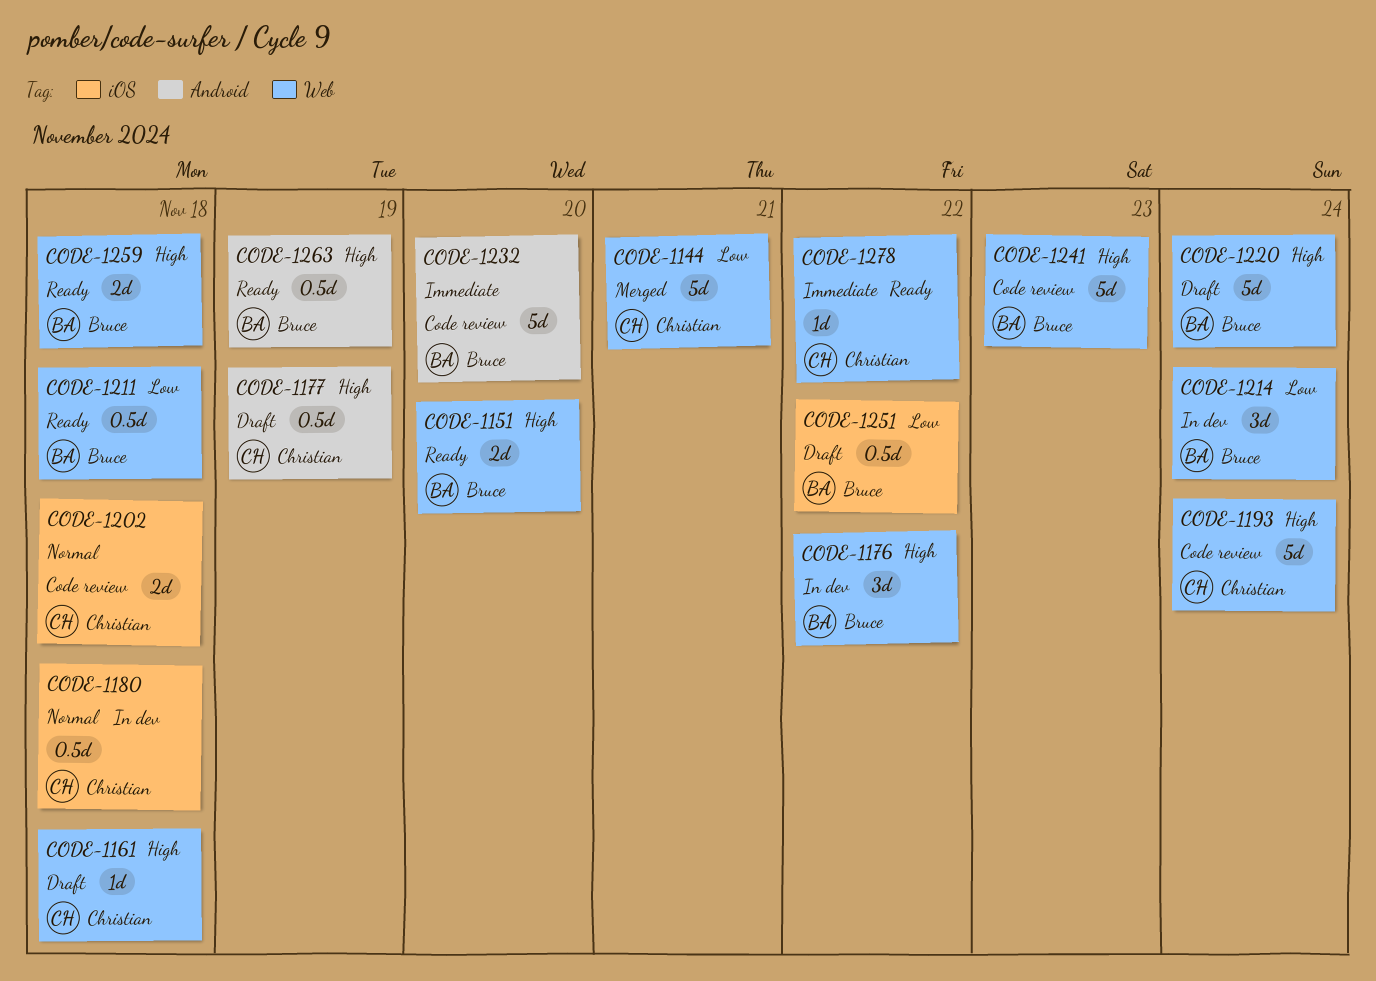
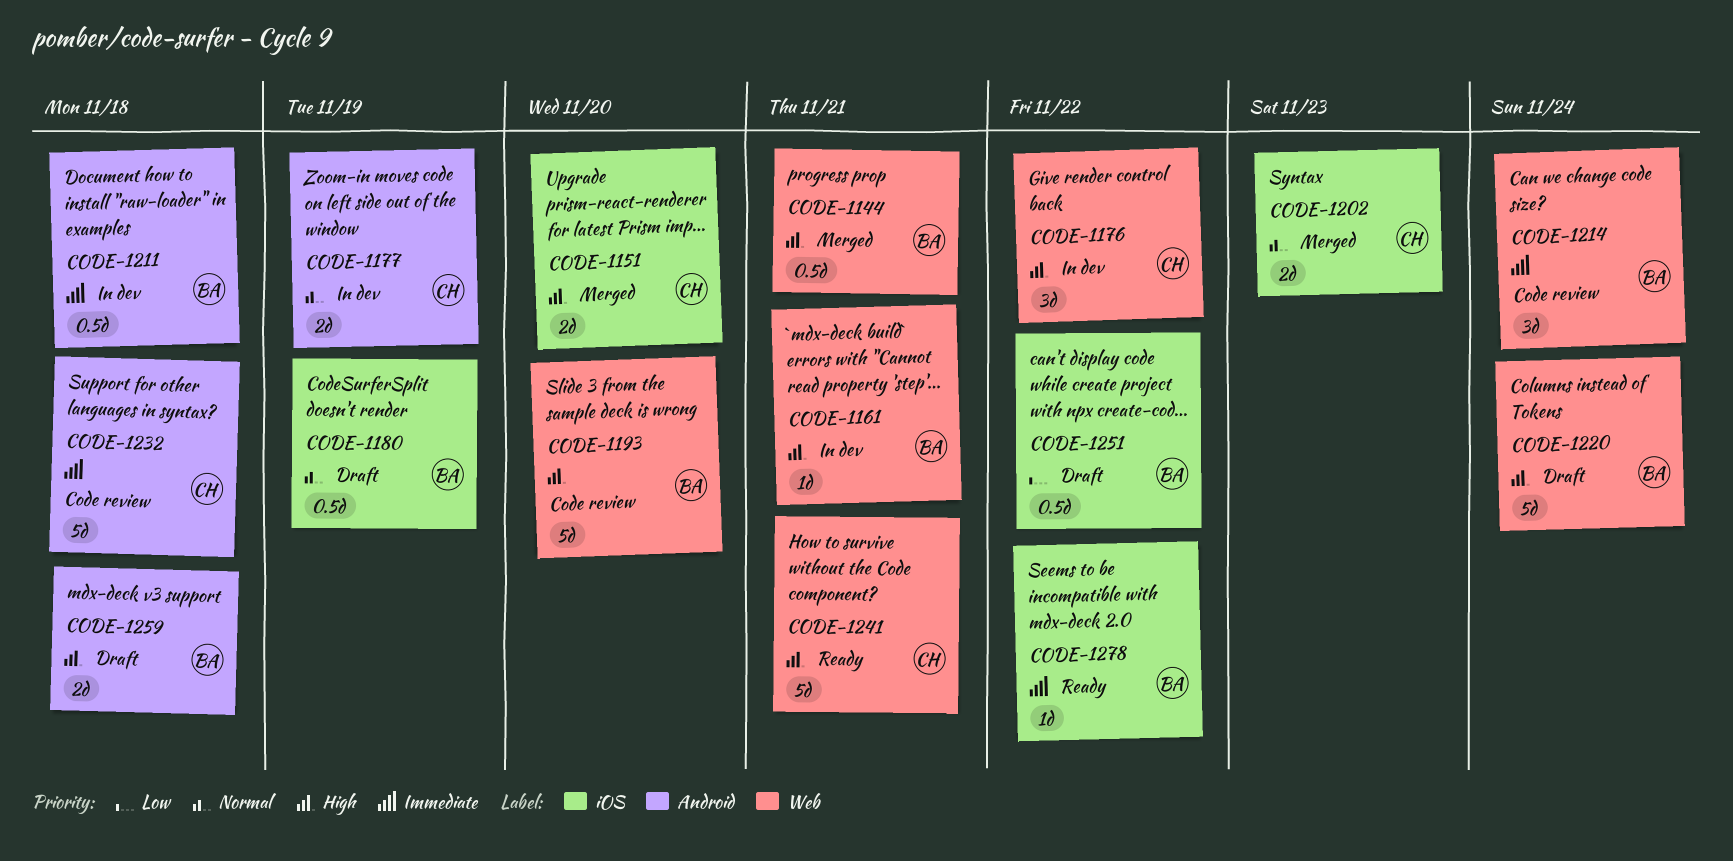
CODE-1144, owner: Christian -> Bruce
CODE-1144, priority: Low -> High
CODE-1144, estimate: 5d -> 0.5d
CODE-1151, status: Ready -> Merged
CODE-1151, owner: Bruce -> Christian
CODE-1151, label: Web -> iOS
CODE-1161, status: Draft -> In dev
CODE-1161, owner: Christian -> Bruce
CODE-1161, due: Nov 18 -> Nov 21
CODE-1176, owner: Bruce -> Christian
CODE-1177, status: Draft -> In dev
CODE-1177, priority: High -> Normal
CODE-1177, estimate: 0.5d -> 2d
CODE-1180, status: In dev -> Draft
CODE-1180, owner: Christian -> Bruce
CODE-1180, due: Nov 18 -> Nov 19
CODE-1193, owner: Christian -> Bruce
CODE-1193, due: Nov 24 -> Nov 20
CODE-1202, status: Code review -> Merged
CODE-1202, due: Nov 18 -> Nov 23
CODE-1211, status: Ready -> In dev
CODE-1211, priority: Low -> Immediate
CODE-1211, label: Web -> Android
CODE-1214, status: In dev -> Code review
CODE-1214, priority: Low -> Immediate
CODE-1232, owner: Bruce -> Christian
CODE-1232, due: Nov 20 -> Nov 18
CODE-1241, status: Code review -> Ready
CODE-1241, owner: Bruce -> Christian
CODE-1241, due: Nov 23 -> Nov 21
CODE-1259, status: Ready -> Draft
CODE-1259, label: Web -> Android
CODE-1263: present -> none
CODE-1278, owner: Christian -> Bruce
CODE-1278, label: Web -> iOS

